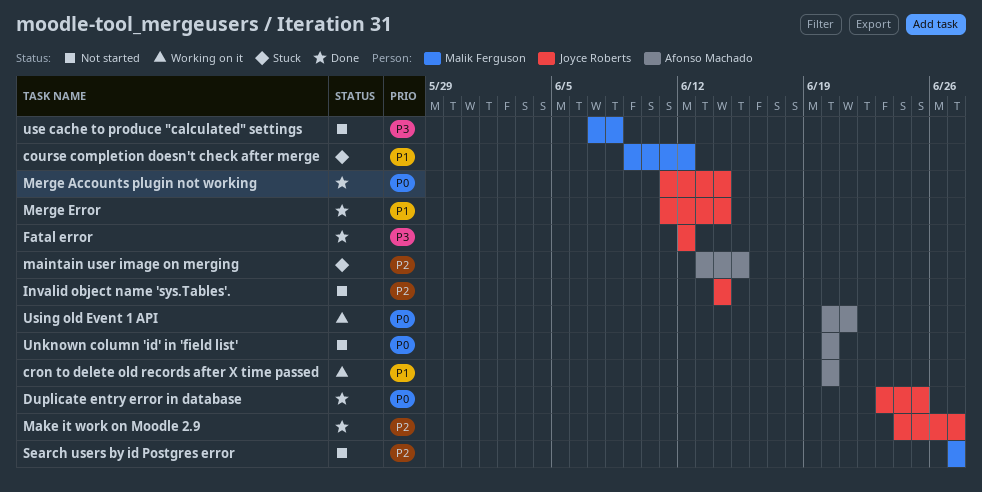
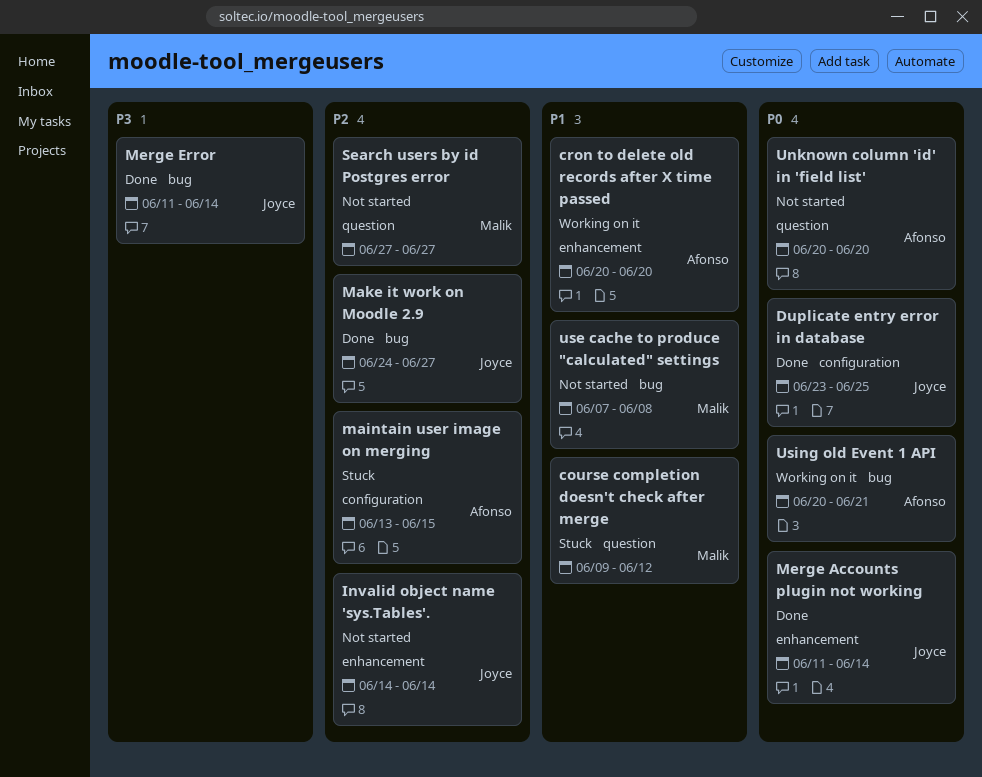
Fatal error: present -> none
Merge Error, priority: P1 -> P3
use cache to produce "calculated" settings, priority: P3 -> P1

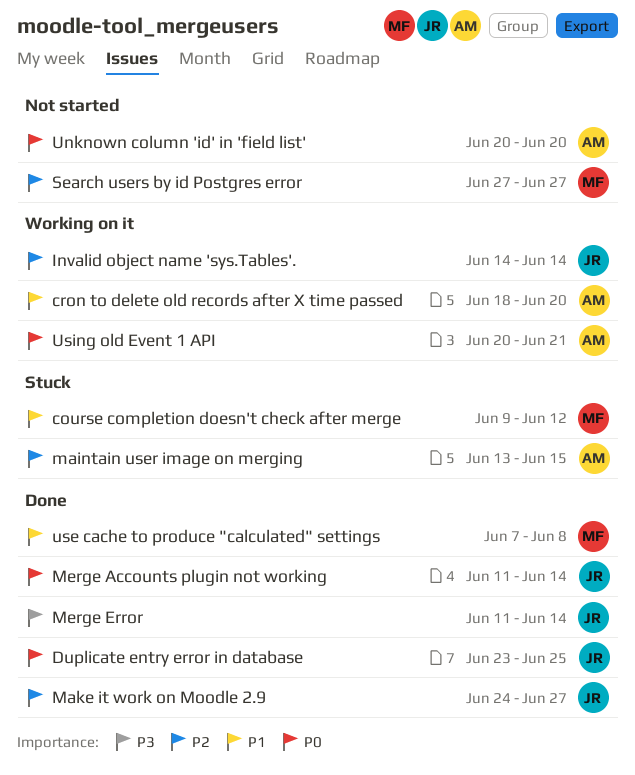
cron to delete old records after X time passed, start: Jun 20 -> Jun 18
Invalid object name 'sys.Tables'., status: Not started -> Working on it
use cache to produce "calculated" settings, status: Not started -> Done

